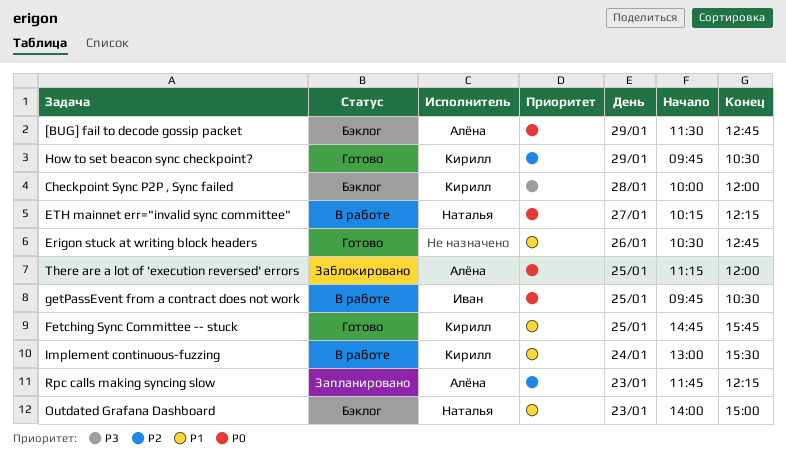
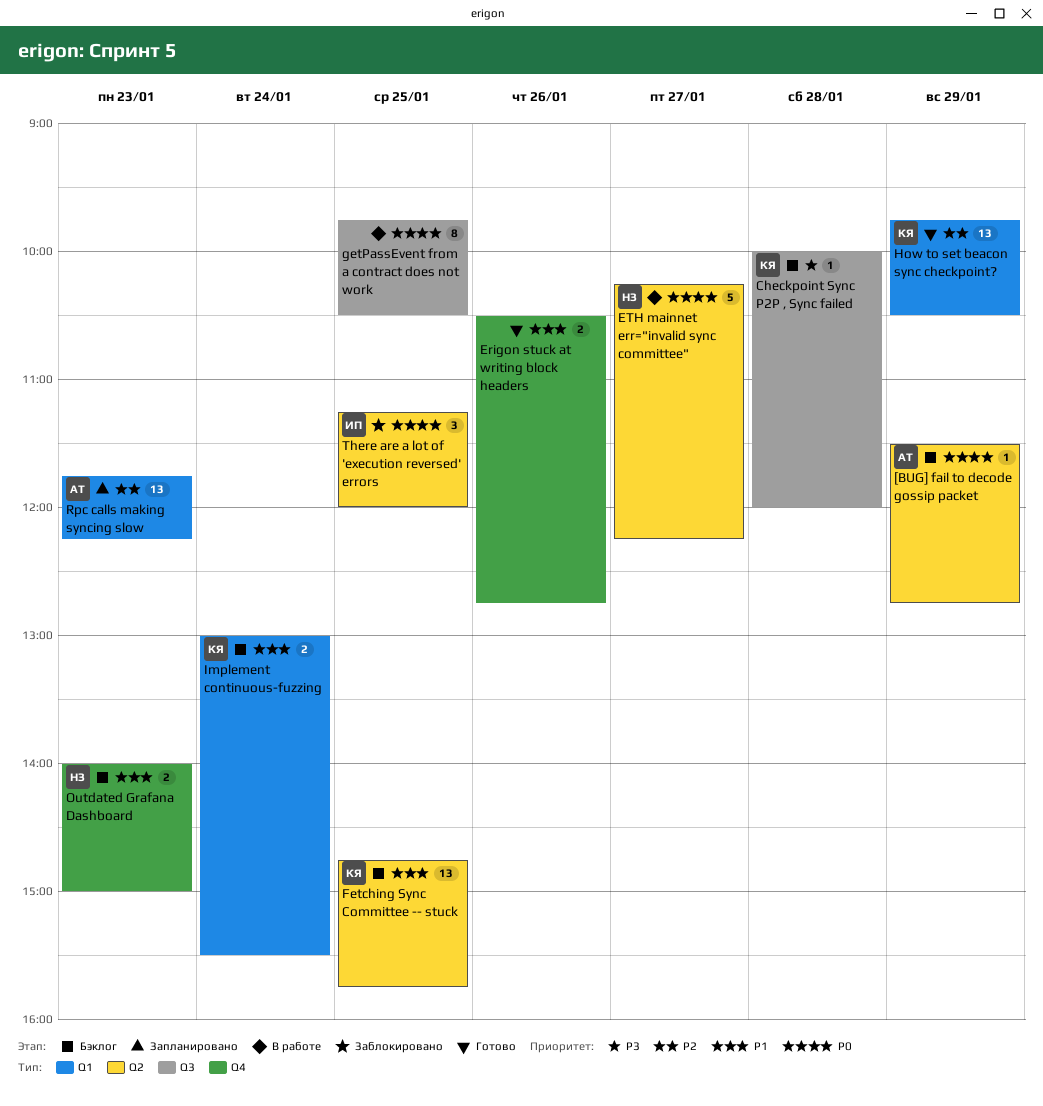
Fetching Sync Committee -- stuck, status: Готово -> Бэклог
getPassEvent from a contract does not work, owner: Иван -> none
Implement continuous-fuzzing, status: В работе -> Бэклог
There are a lot of 'execution reversed' errors, owner: Алёна -> Иван

